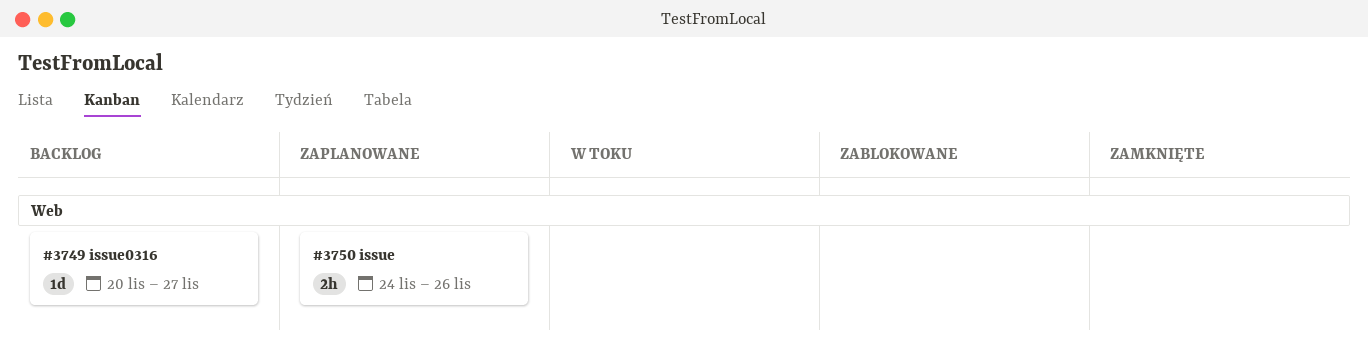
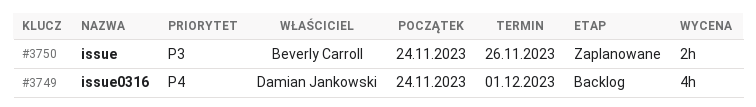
#3749, estimate: 1d -> 4h
#3749, start: Nov 20 -> Nov 24
#3749, due: Nov 27 -> Dec 1

